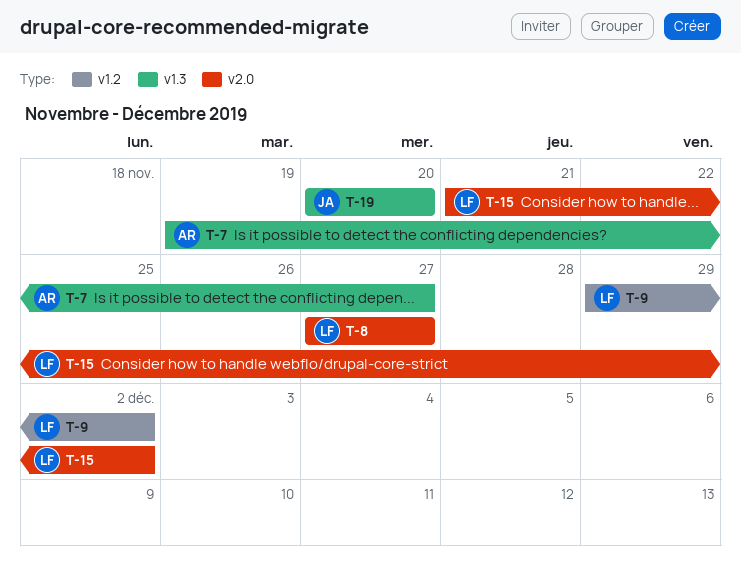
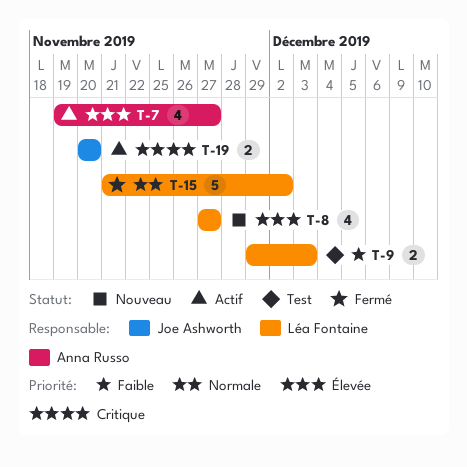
T-9, due: Dec 2 -> Dec 3

